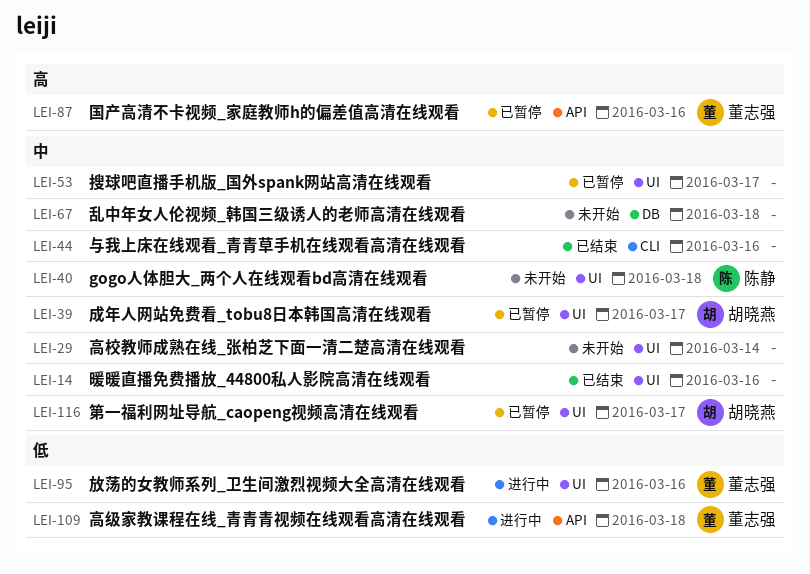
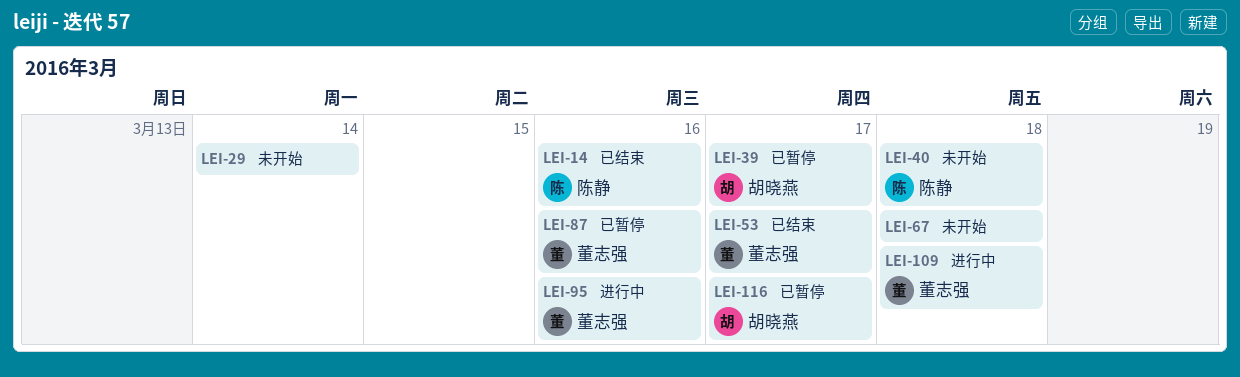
LEI-14, owner: none -> 陈静
LEI-44: present -> none
LEI-53, status: 已暂停 -> 已结束
LEI-53, owner: none -> 董志强

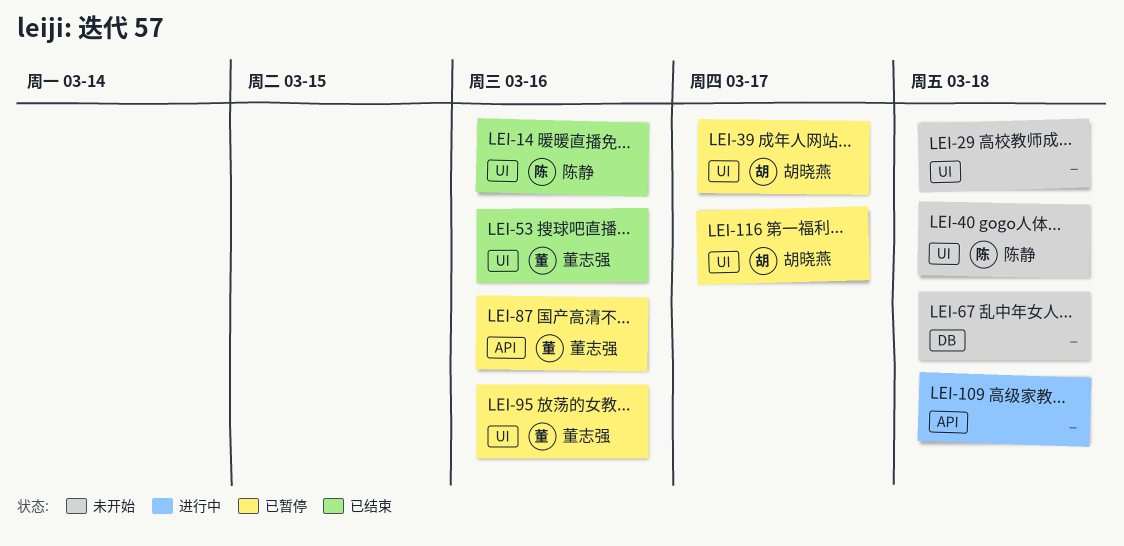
LEI-29, due: Mar 14 -> Mar 18
LEI-53, due: Mar 17 -> Mar 16
LEI-95, status: 进行中 -> 已暂停
LEI-109, owner: 董志强 -> none

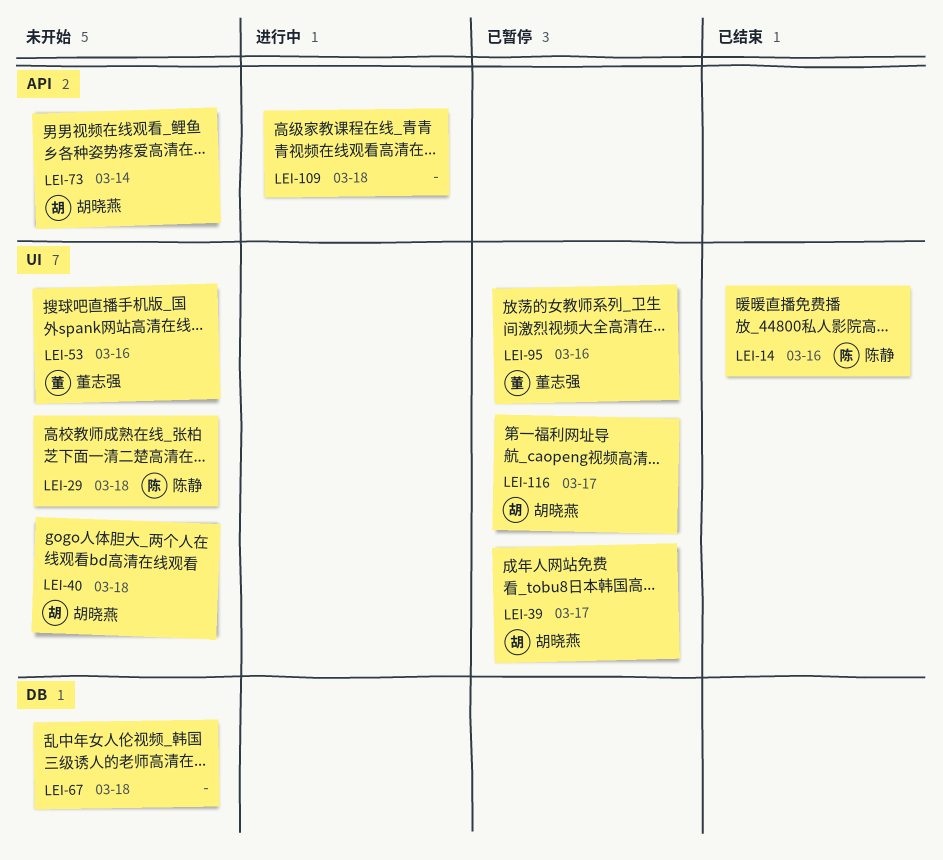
LEI-29, owner: none -> 陈静
LEI-40, owner: 陈静 -> 胡晓燕
LEI-53, status: 已结束 -> 未开始
LEI-73: none -> present
LEI-87: present -> none

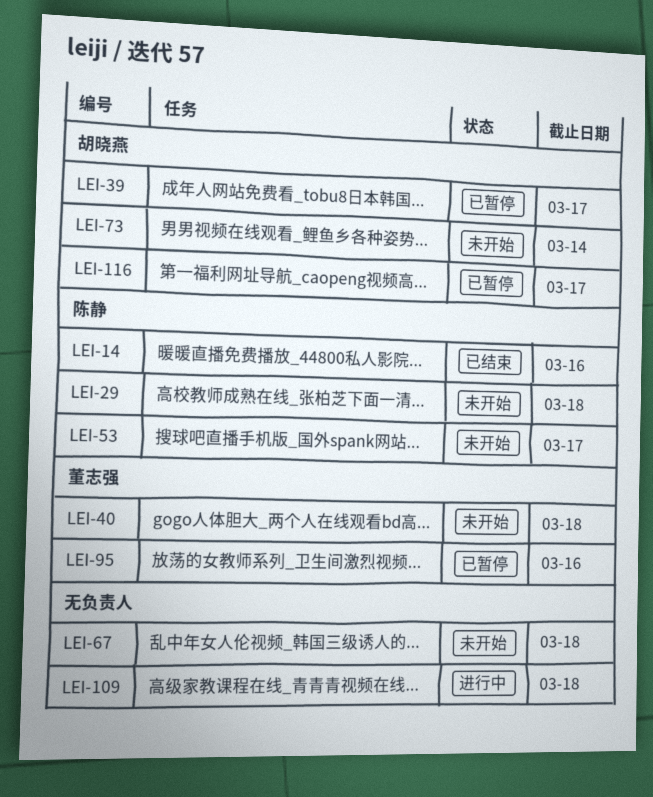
LEI-40, owner: 胡晓燕 -> 董志强
LEI-53, owner: 董志强 -> 陈静
LEI-53, due: Mar 16 -> Mar 17

